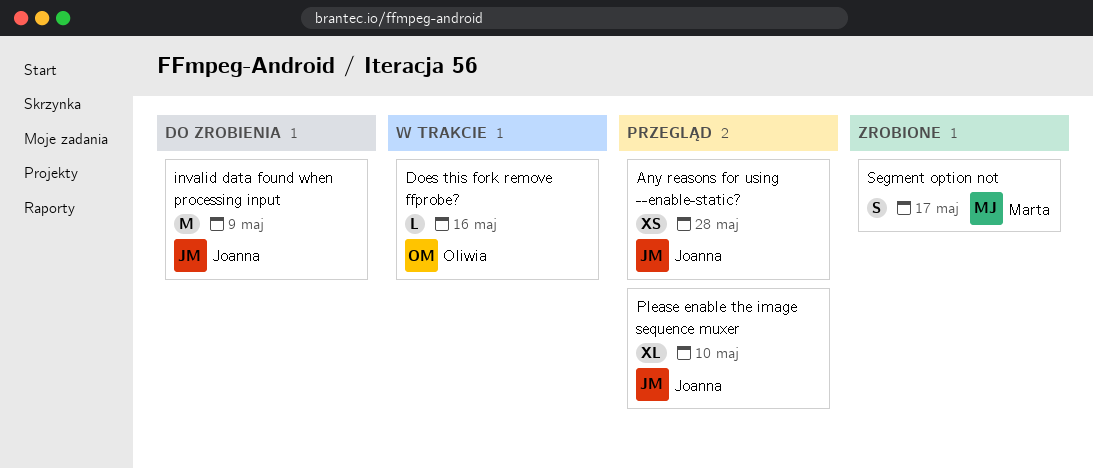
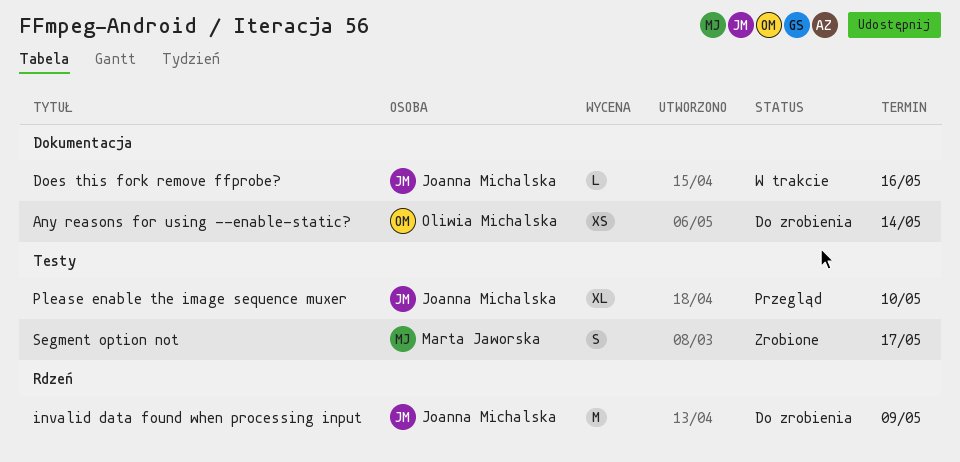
Any reasons for using --enable-static?, status: Przegląd -> Do zrobienia
Any reasons for using --enable-static?, owner: Joanna Michalska -> Oliwia Michalska
Any reasons for using --enable-static?, due: May 28 -> May 14
Does this fork remove ffprobe?, owner: Oliwia Michalska -> Joanna Michalska

